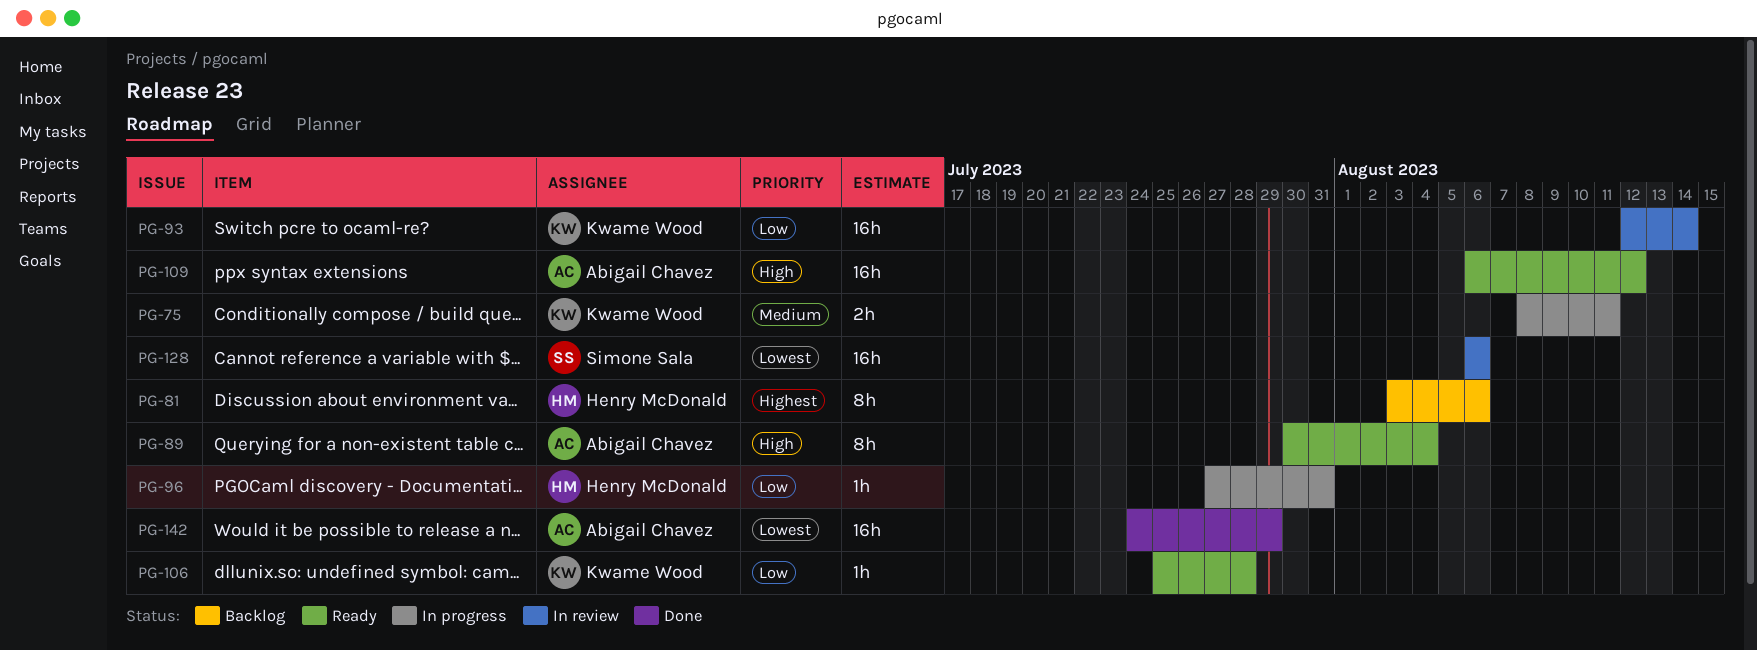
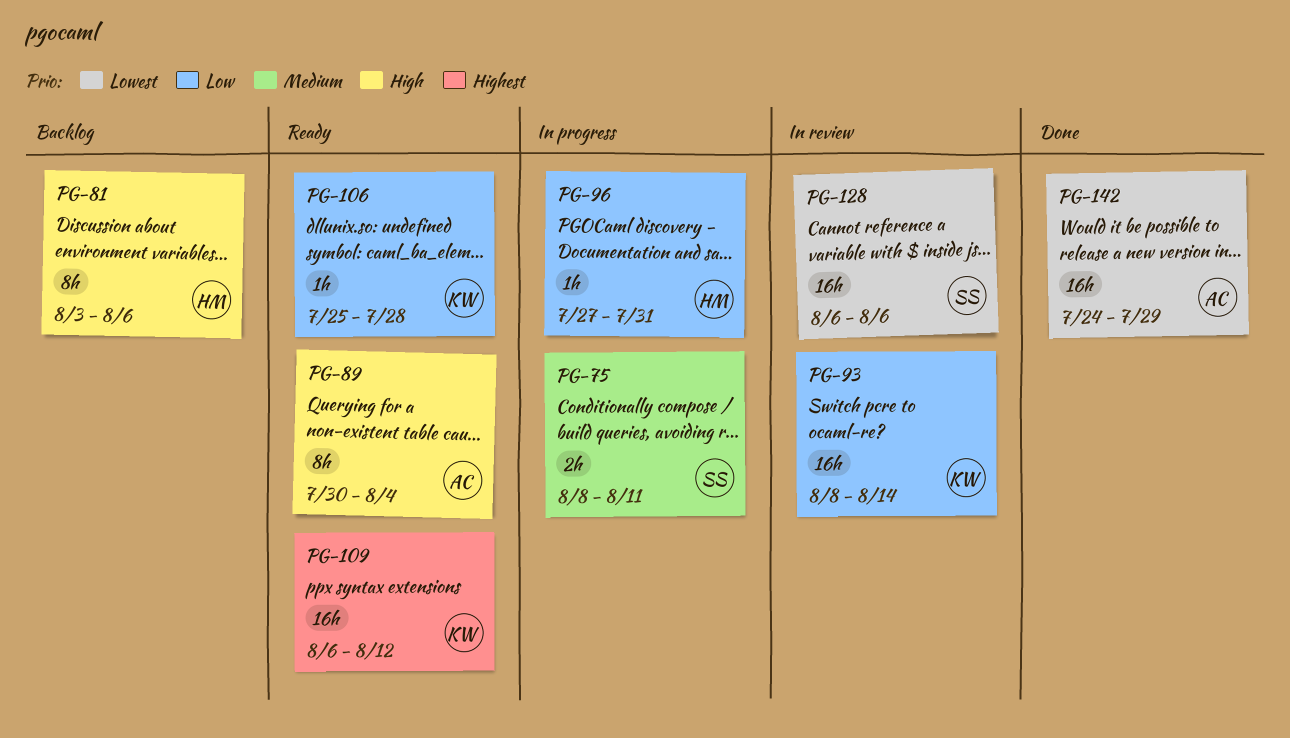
PG-75, owner: Kwame Wood -> Simone Sala
PG-81, priority: Highest -> High
PG-93, start: Aug 12 -> Aug 8
PG-109, owner: Abigail Chavez -> Kwame Wood
PG-109, priority: High -> Highest

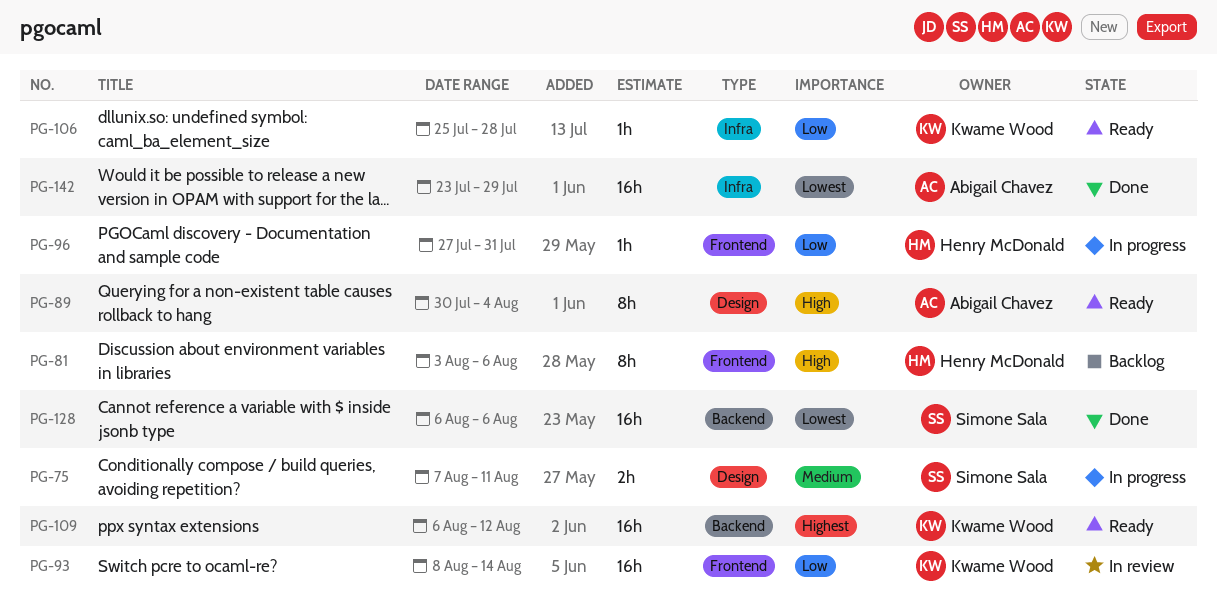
PG-75, start: Aug 8 -> Aug 7
PG-128, status: In review -> Done
PG-142, start: Jul 24 -> Jul 23

